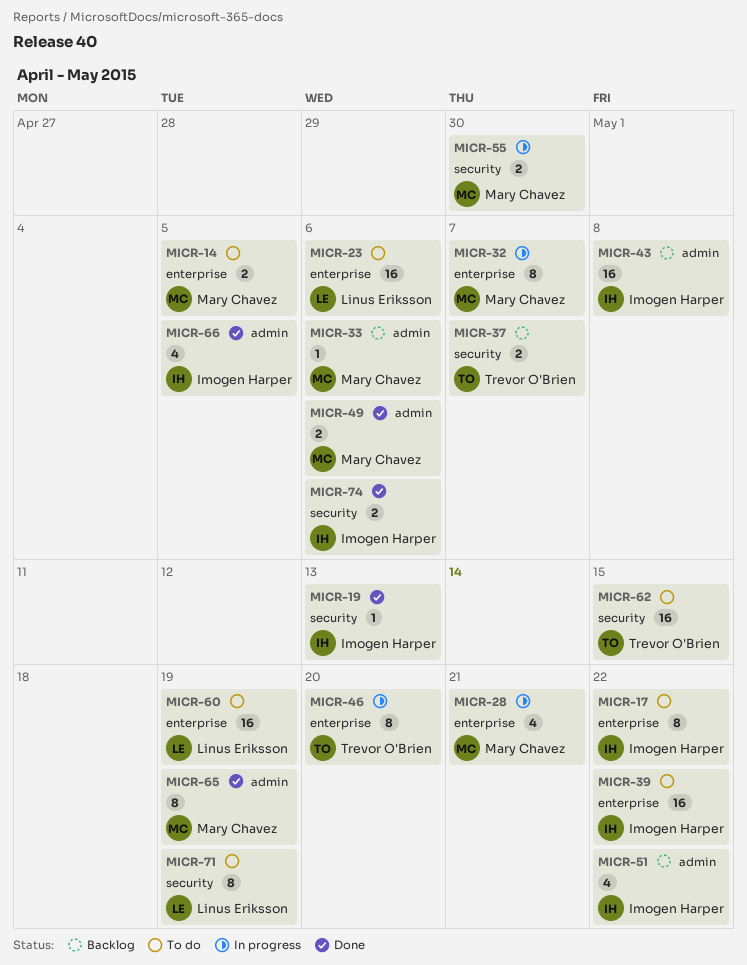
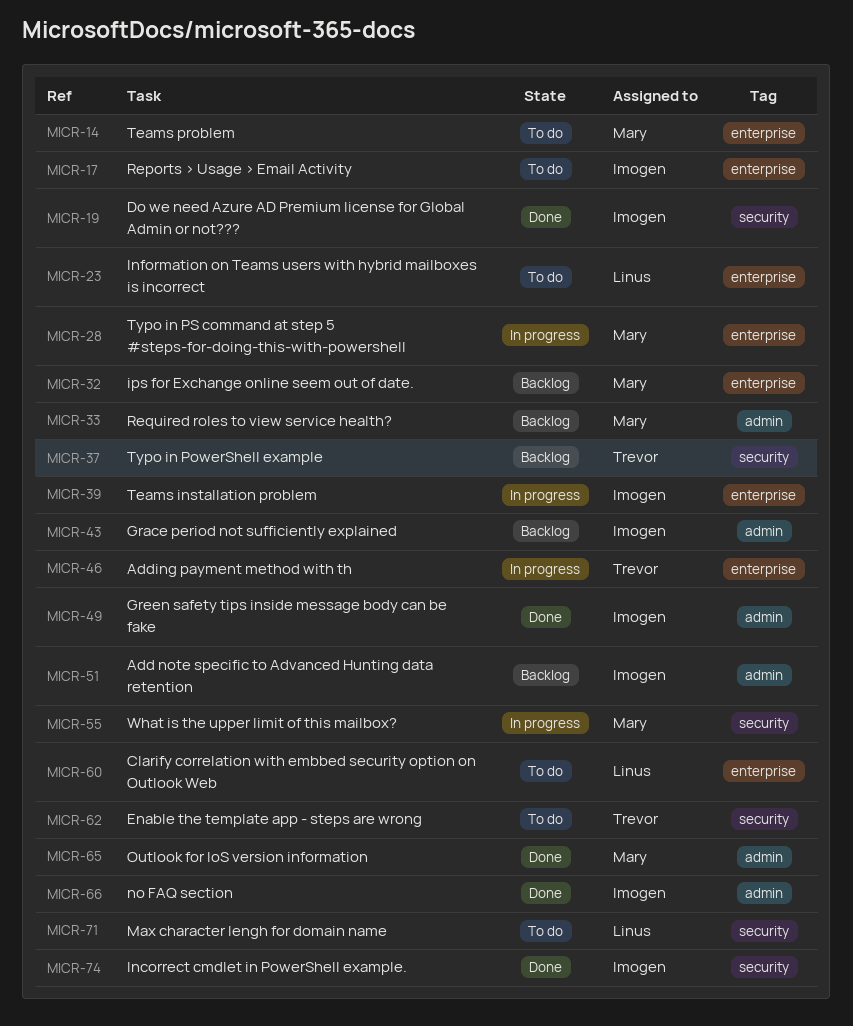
MICR-32, status: In progress -> Backlog
MICR-39, status: To do -> In progress
MICR-49, owner: Mary Chavez -> Imogen Harper

